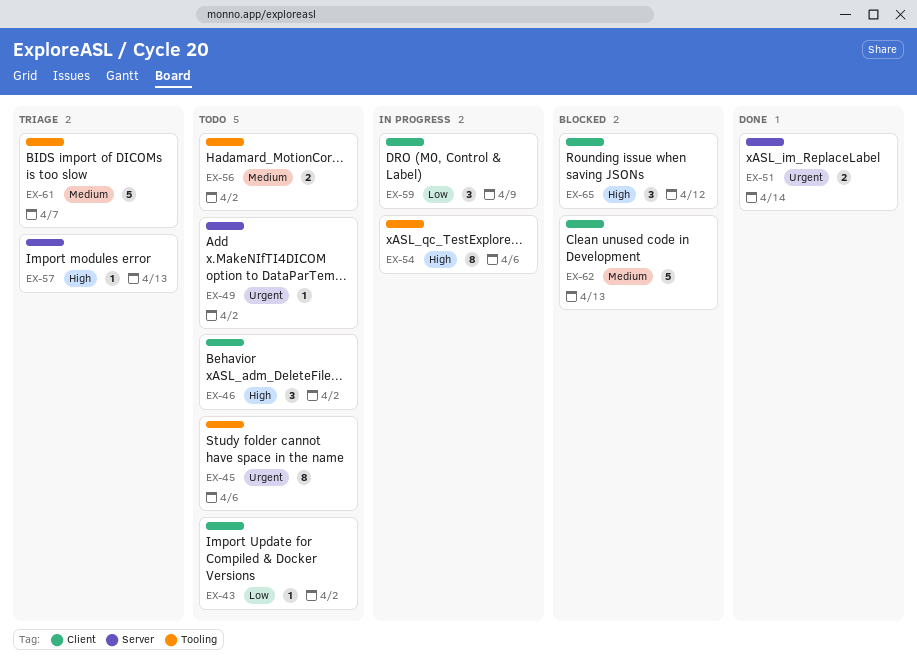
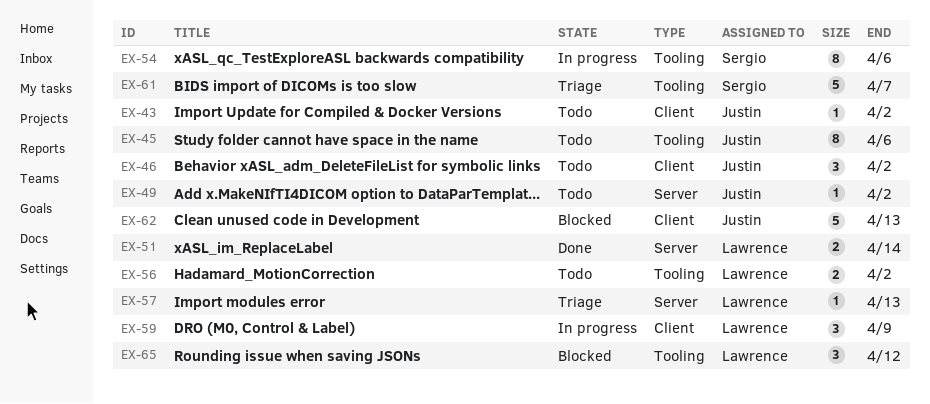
EX-65, label: Client -> Tooling

